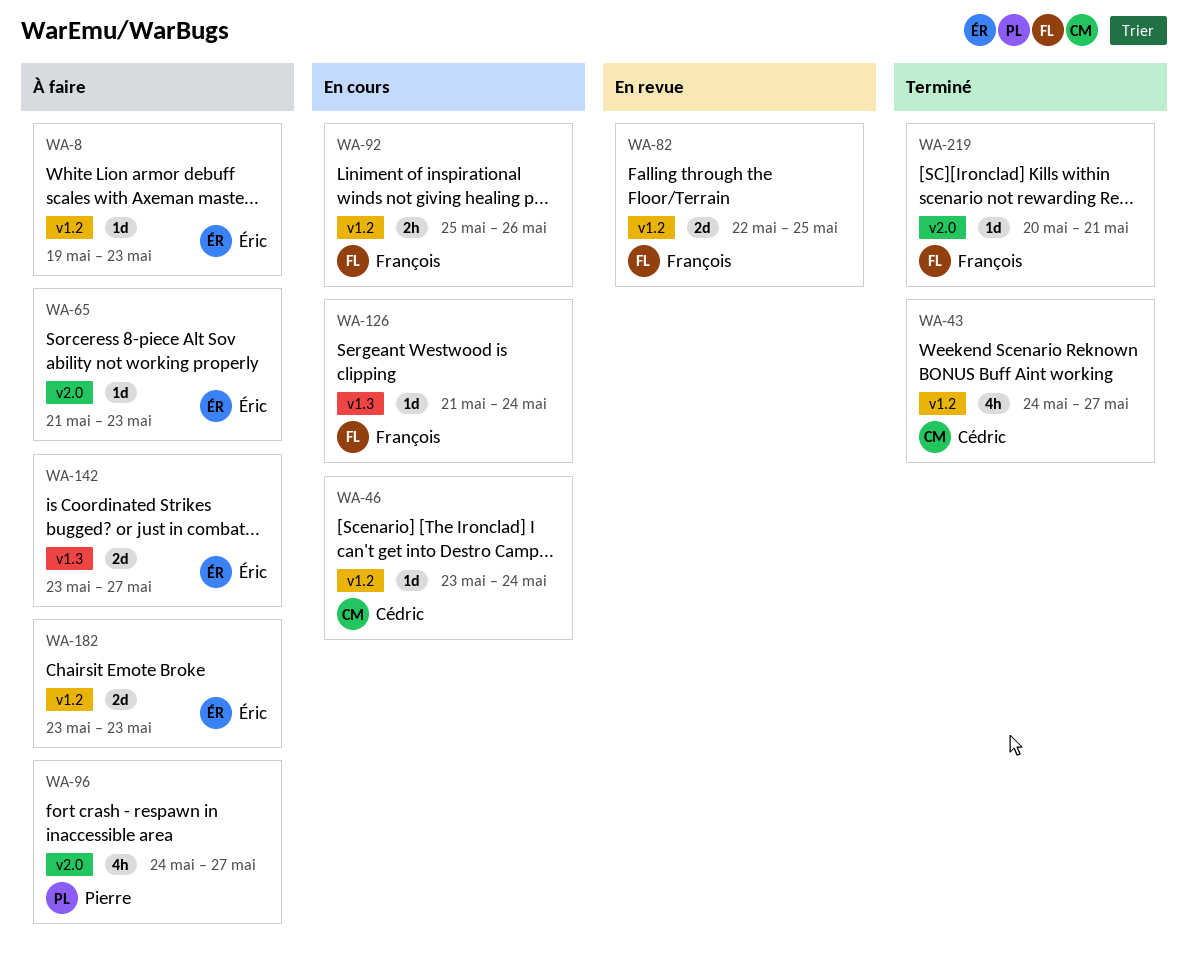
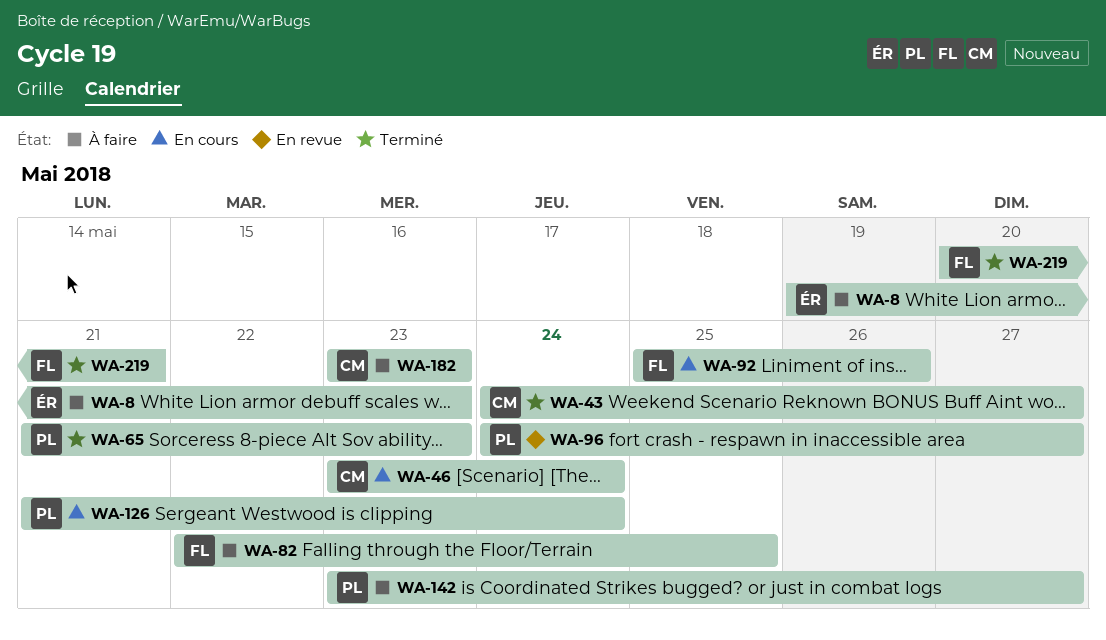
WA-65, status: À faire -> Terminé
WA-65, owner: Éric -> Pierre
WA-82, status: En revue -> À faire
WA-96, status: À faire -> En revue
WA-126, owner: François -> Pierre
WA-142, owner: Éric -> Pierre
WA-182, owner: Éric -> Cédric

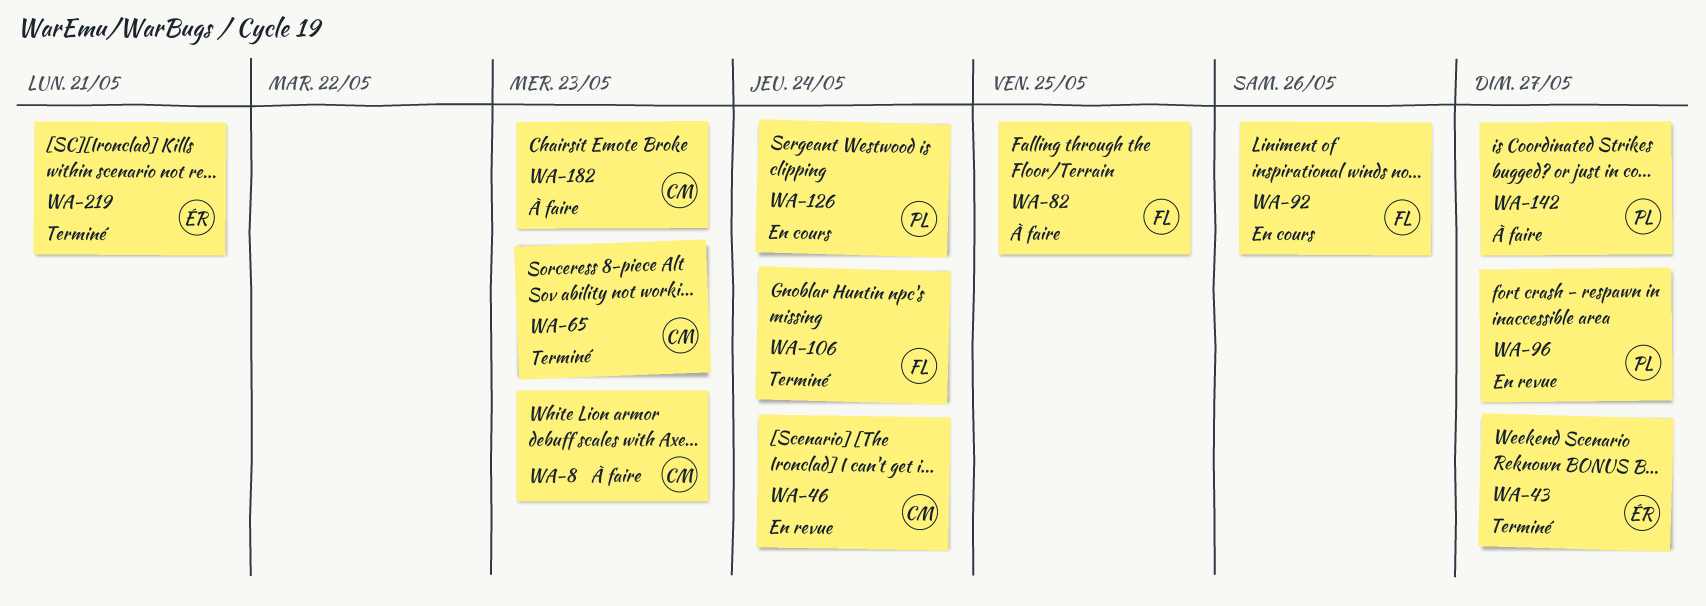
WA-8, owner: ÉR -> CM
WA-43, owner: CM -> ÉR
WA-46, status: En cours -> En revue
WA-65, owner: PL -> CM
WA-106: none -> present
WA-219, owner: FL -> ÉR

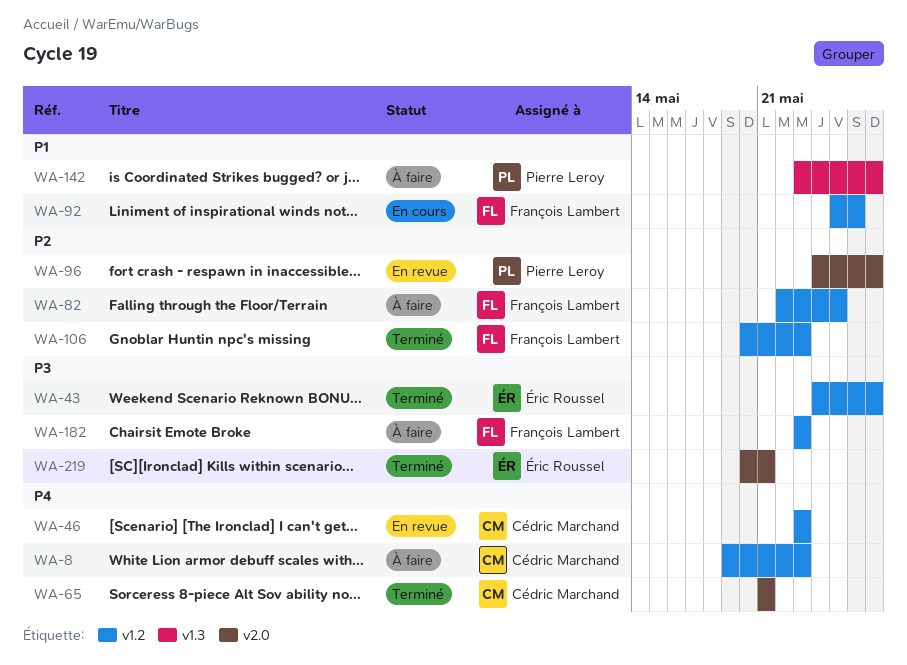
WA-46, due: May 24 -> May 23
WA-65, due: May 23 -> May 21
WA-106, due: May 24 -> May 23
WA-126: present -> none
WA-182, owner: Cédric Marchand -> François Lambert

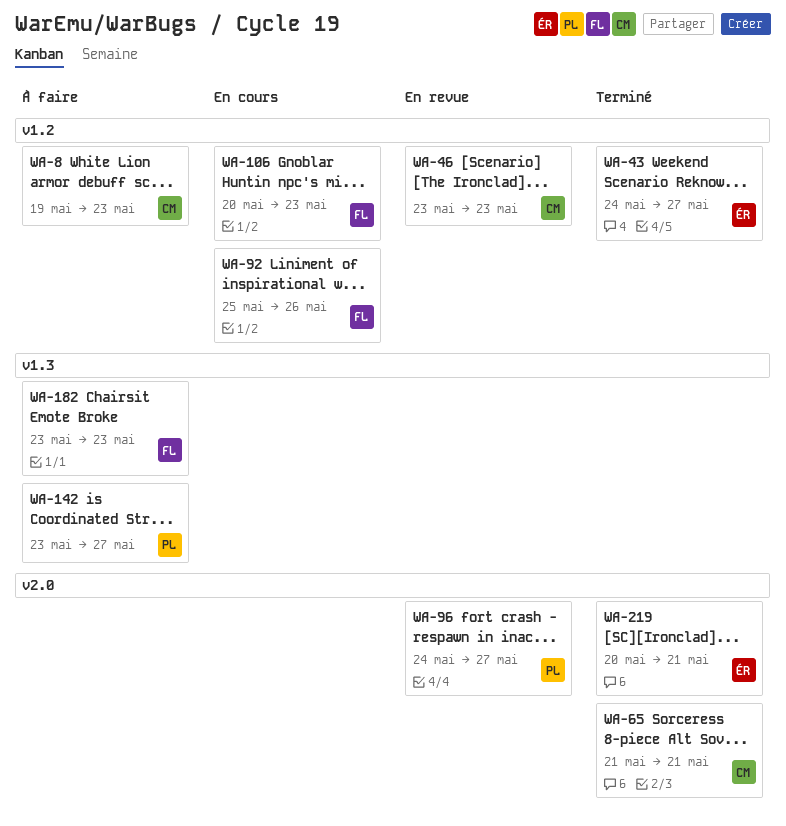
WA-82: present -> none
WA-106, status: Terminé -> En cours
WA-182, label: v1.2 -> v1.3

